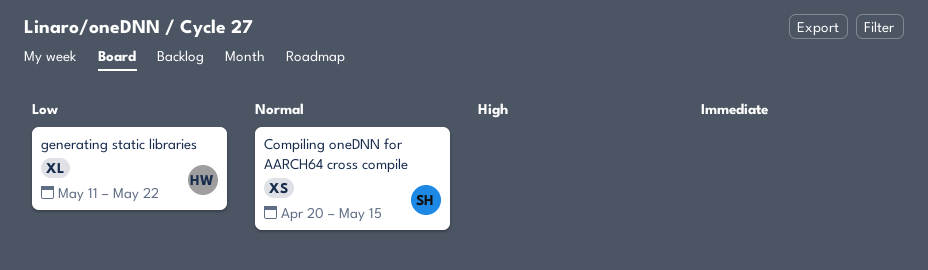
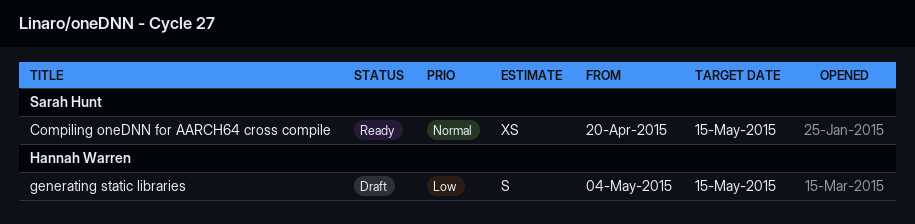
generating static libraries, estimate: XL -> S
generating static libraries, start: May 11 -> May 4
generating static libraries, due: May 22 -> May 15

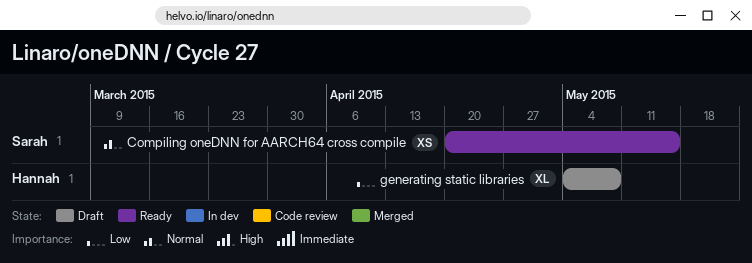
generating static libraries, estimate: S -> XL
generating static libraries, due: May 15 -> May 8

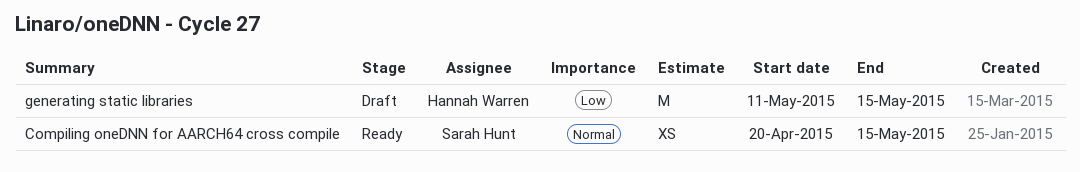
generating static libraries, estimate: XL -> M
generating static libraries, start: May 4 -> May 11
generating static libraries, due: May 8 -> May 15

